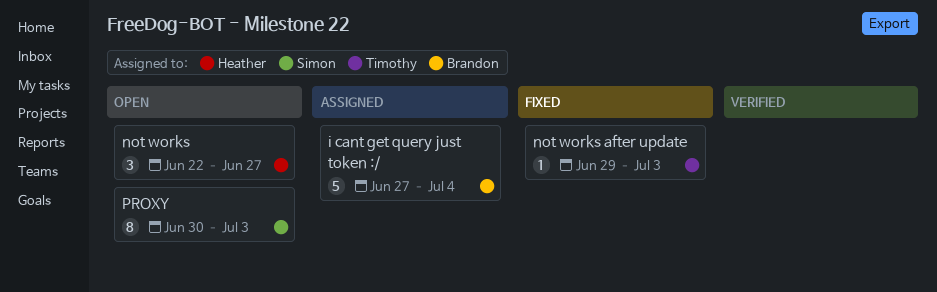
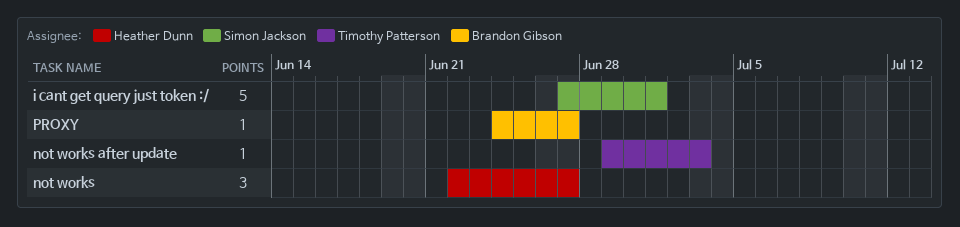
i cant get query just token :/, owner: Brandon Gibson -> Simon Jackson
i cant get query just token :/, due: Jul 4 -> Jul 1
PROXY, owner: Simon Jackson -> Brandon Gibson
PROXY, estimate: 8 -> 1
PROXY, start: Jun 30 -> Jun 24
PROXY, due: Jul 3 -> Jun 27

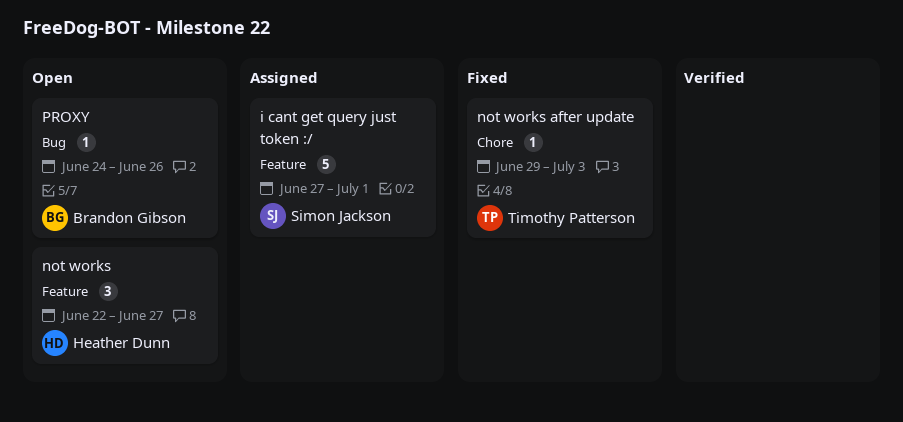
PROXY, due: Jun 27 -> Jun 26

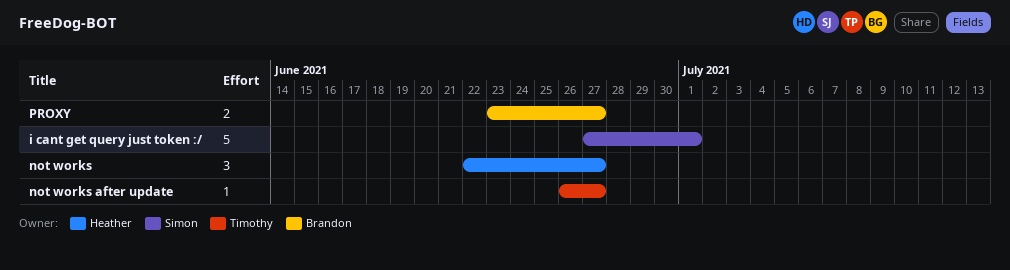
not works after update, start: Jun 29 -> Jun 26
not works after update, due: Jul 3 -> Jun 27
PROXY, estimate: 1 -> 2
PROXY, start: Jun 24 -> Jun 23
PROXY, due: Jun 26 -> Jun 27

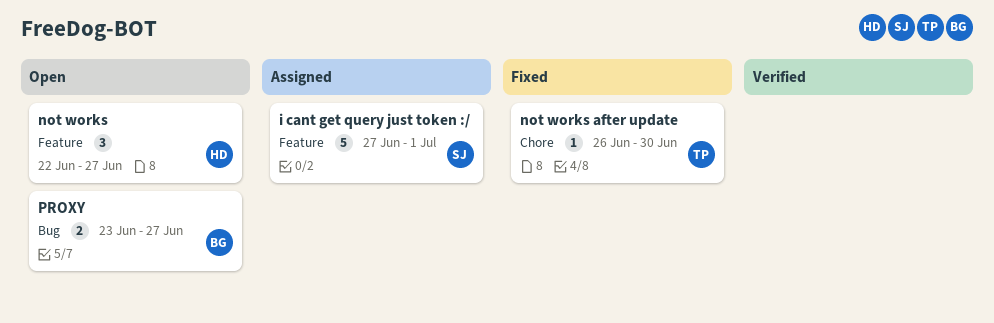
not works after update, due: Jun 27 -> Jun 30

